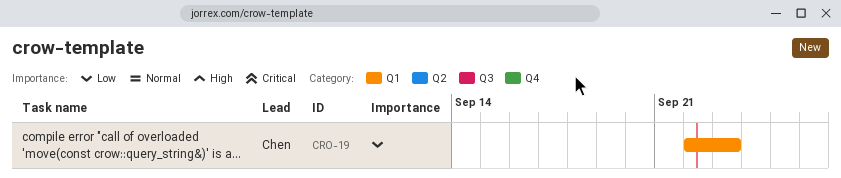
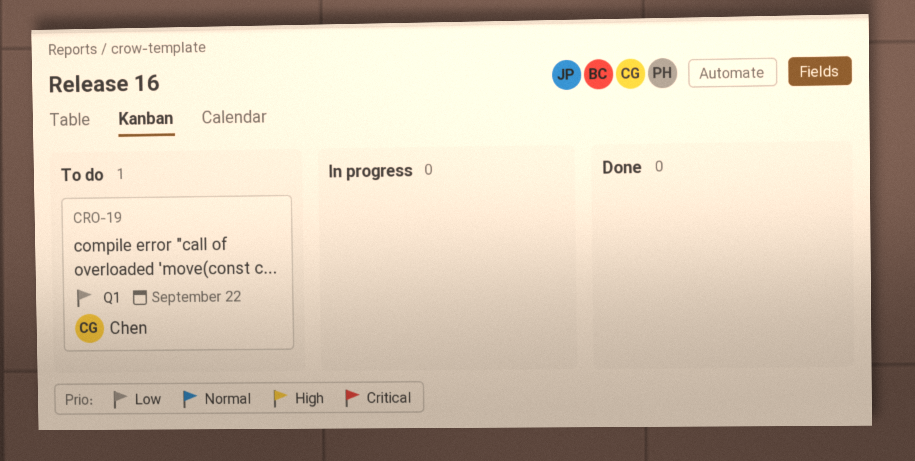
CRO-19, due: Sep 23 -> Sep 22

